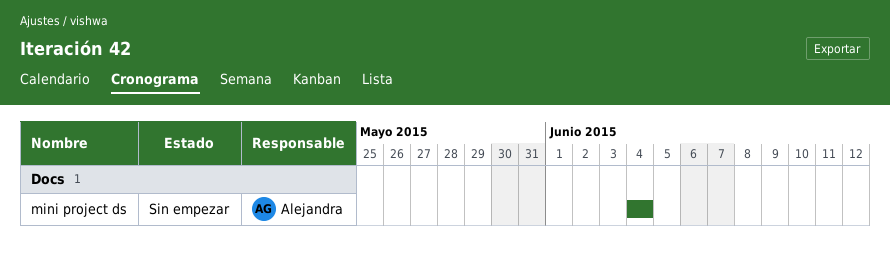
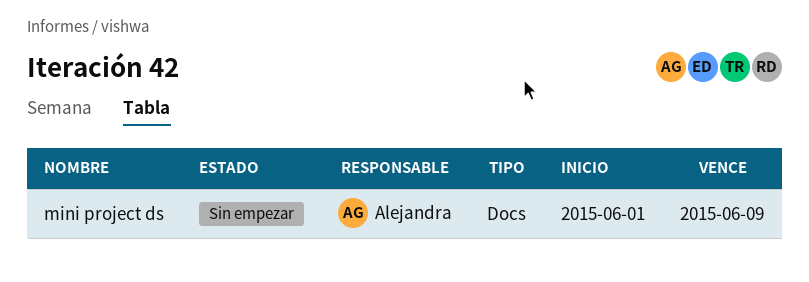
mini project ds, start: Jun 4 -> Jun 1
mini project ds, due: Jun 4 -> Jun 9

